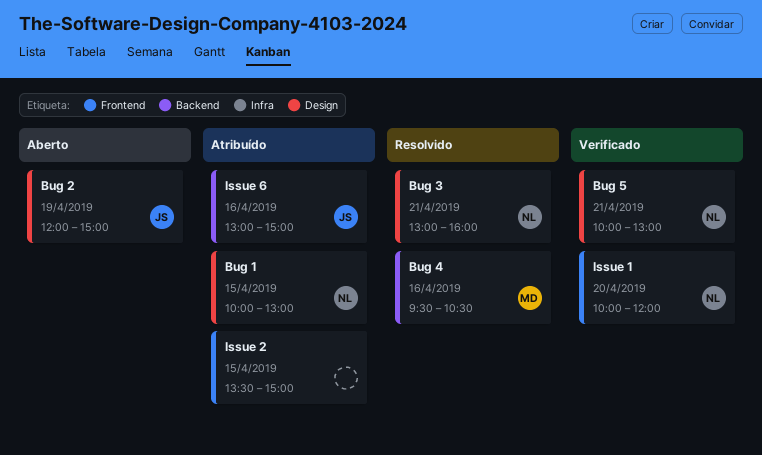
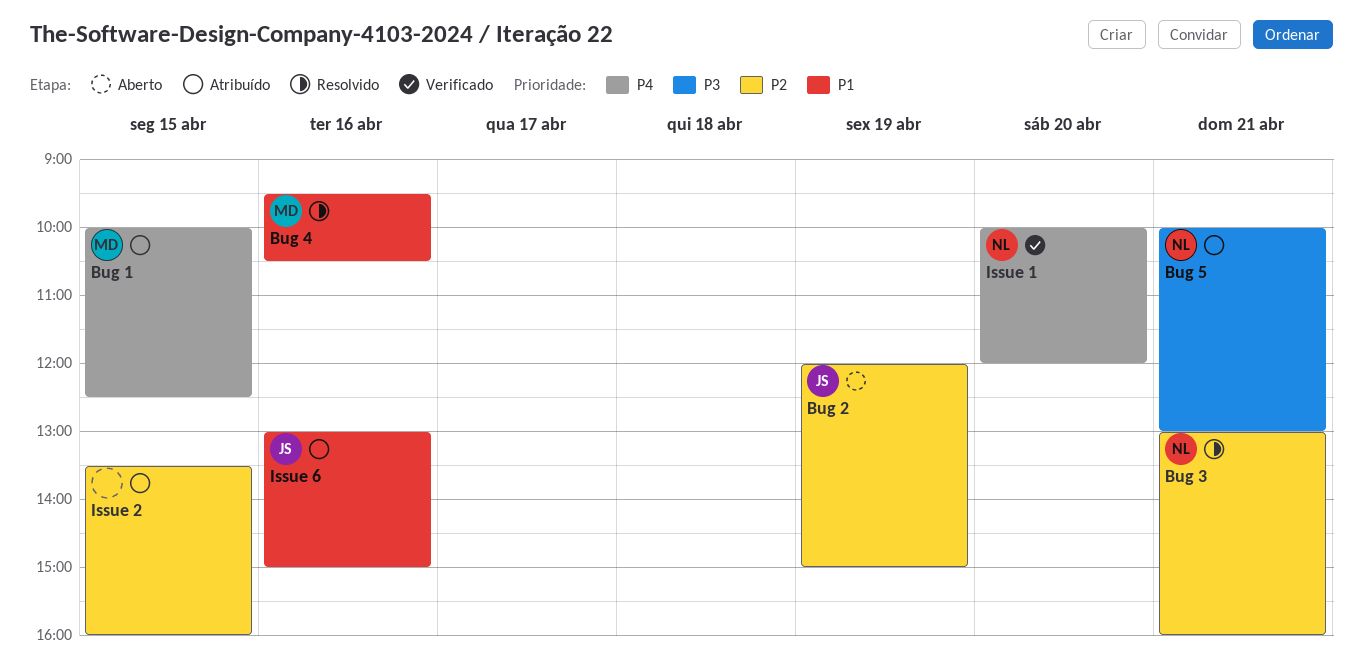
Bug 1, owner: NL -> MD
Bug 1, ends: 13:00 -> 12:30
Bug 5, status: Verificado -> Atribuído
Issue 2, ends: 15:00 -> 16:00

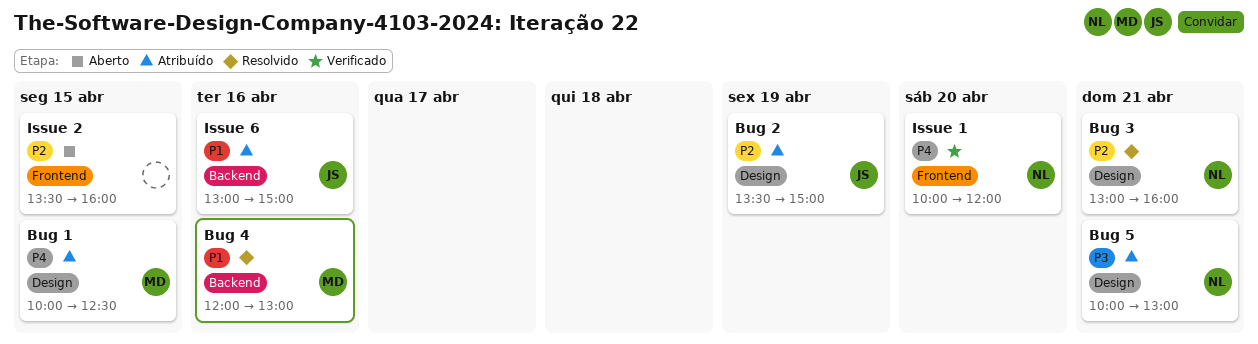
Bug 2, status: Aberto -> Atribuído
Bug 2, begins: 12:00 -> 13:30
Bug 4, begins: 09:30 -> 12:00
Bug 4, ends: 10:30 -> 13:00
Issue 2, status: Atribuído -> Aberto

